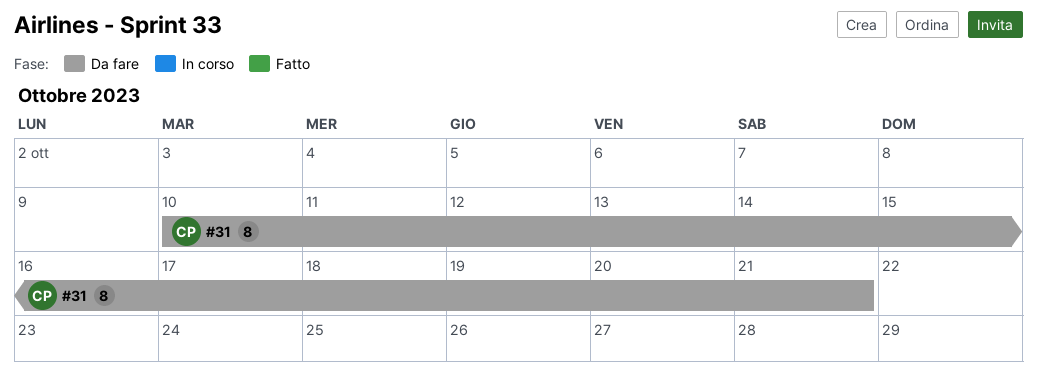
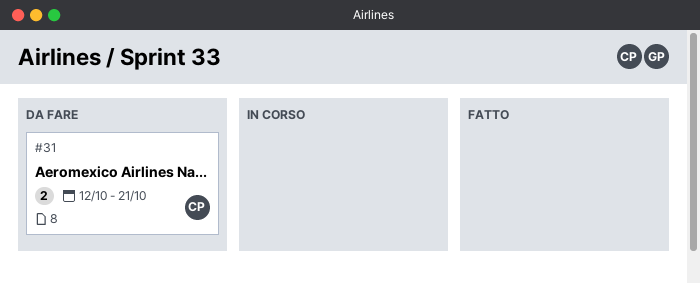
#31, estimate: 8 -> 2
#31, start: Oct 10 -> Oct 12

